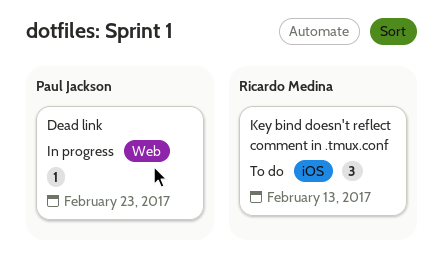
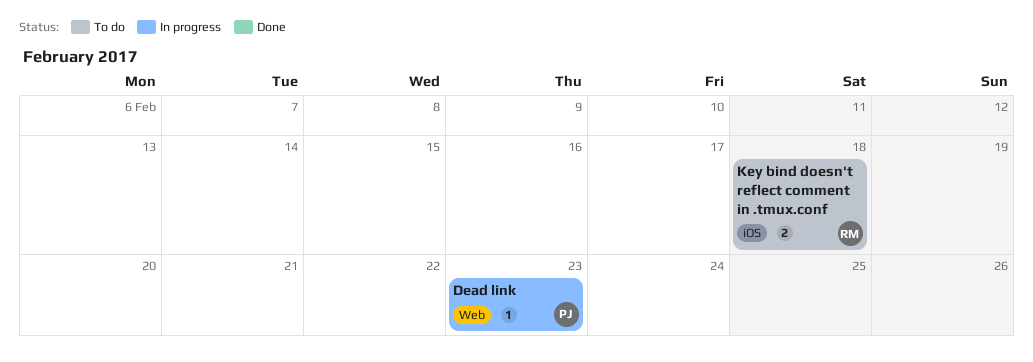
Key bind doesn't reflect comment in .tmux.conf, estimate: 3 -> 2
Key bind doesn't reflect comment in .tmux.conf, due: Feb 13 -> Feb 18

